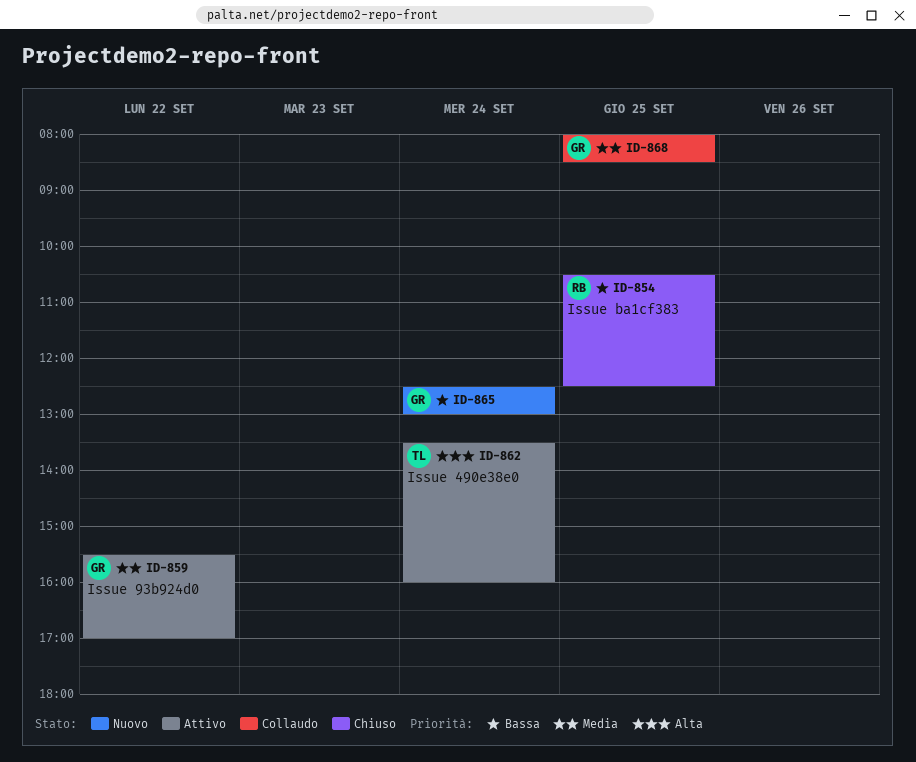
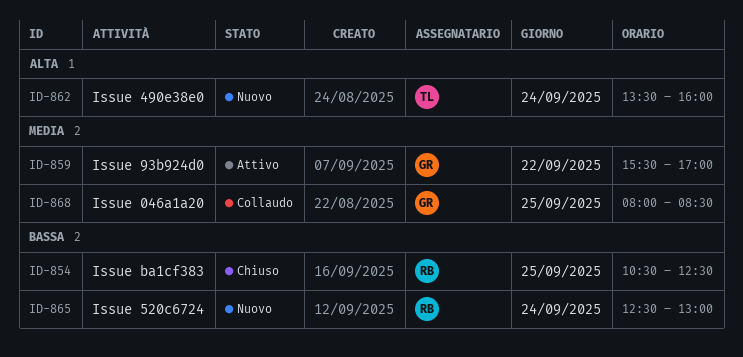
ID-862, status: Attivo -> Nuovo
ID-865, owner: GR -> RB

